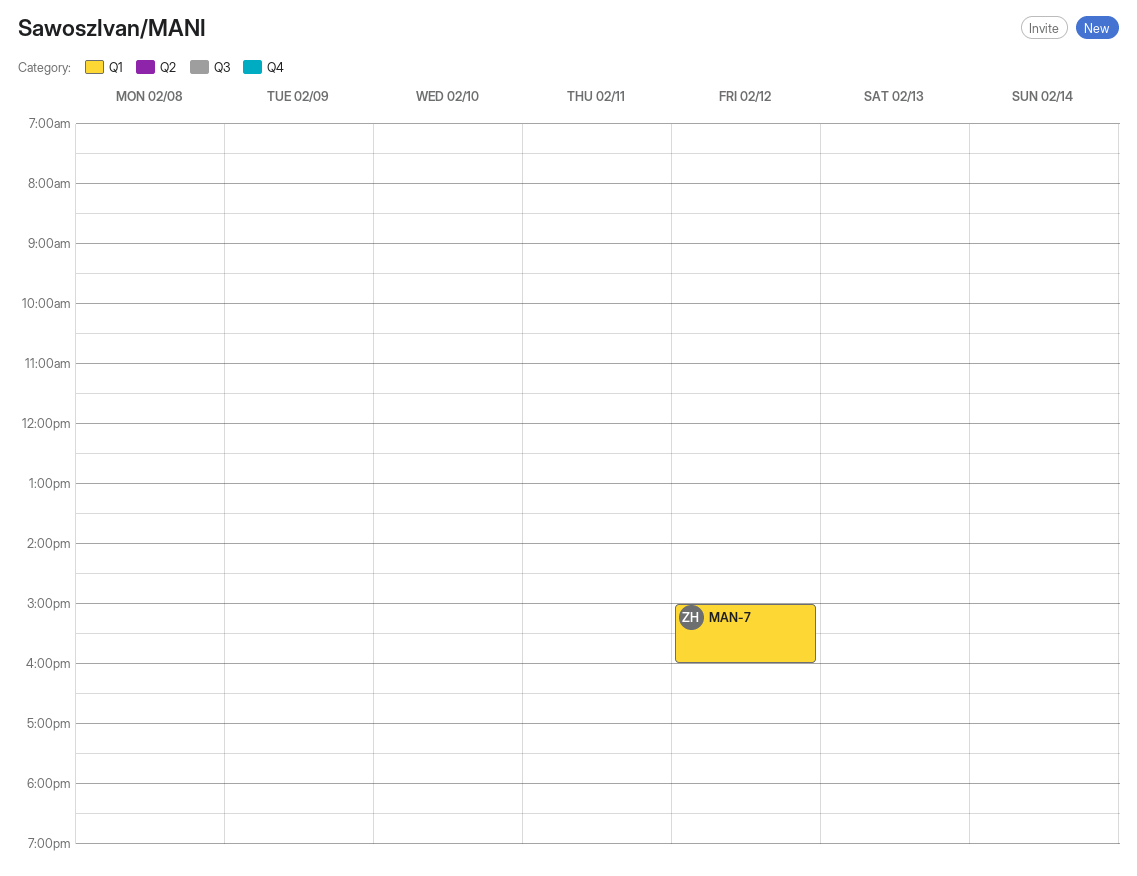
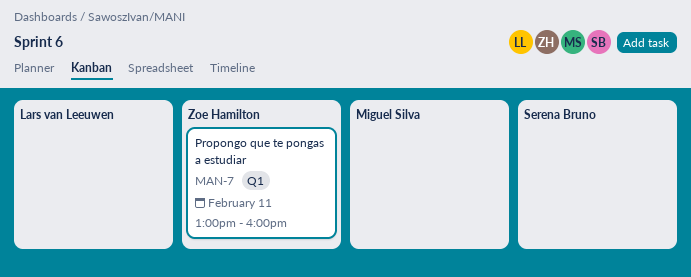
MAN-7, day: Feb 12 -> Feb 11
MAN-7, begins: 15:00 -> 13:00

